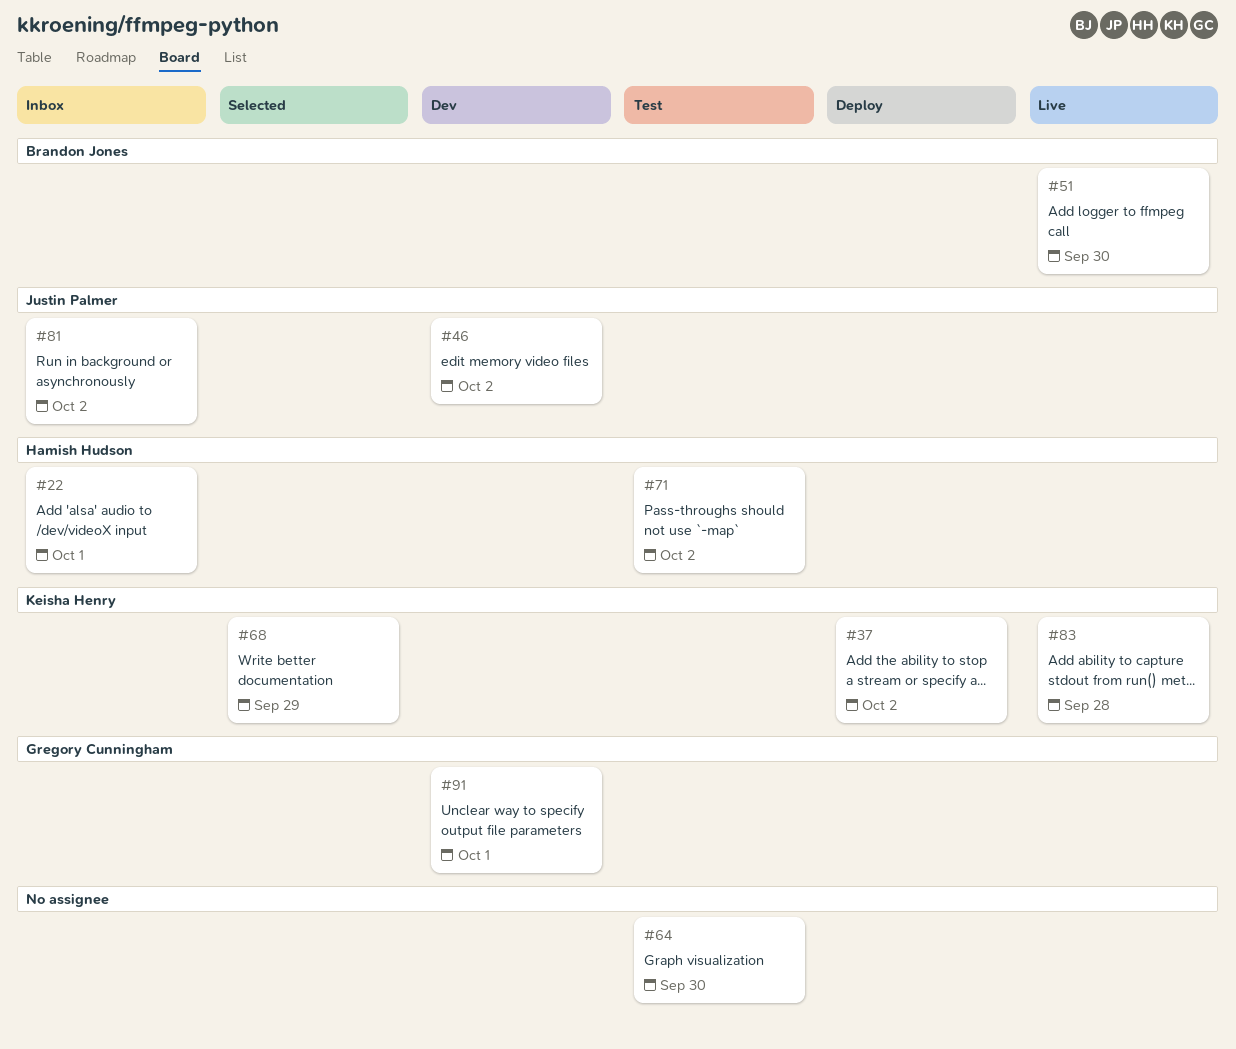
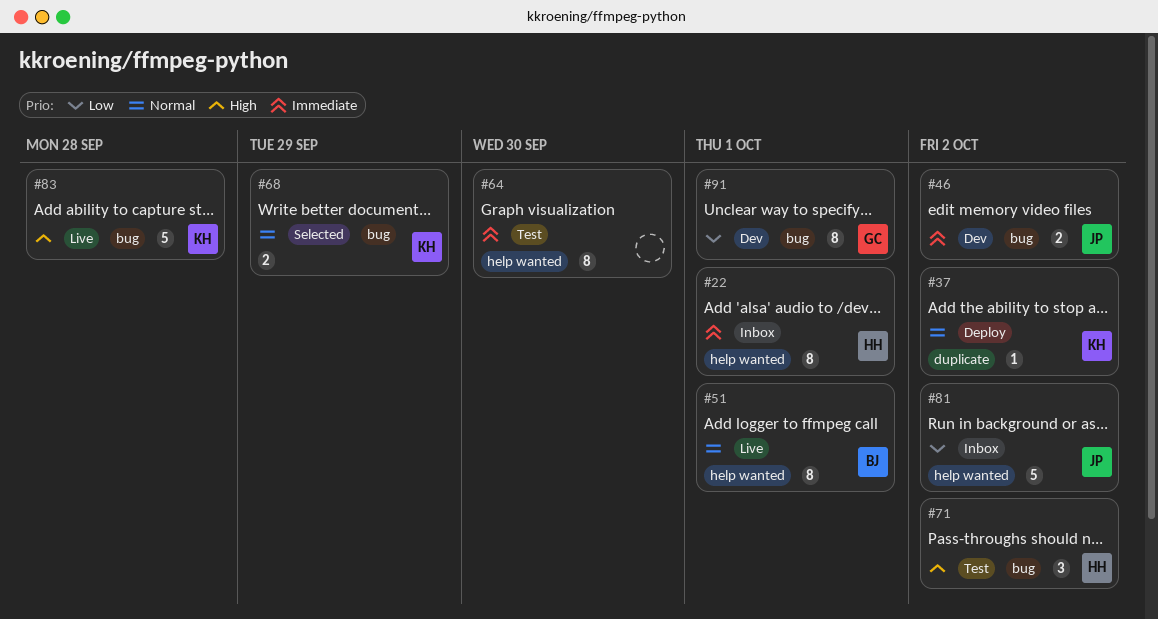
#51, due: Sep 30 -> Oct 1

